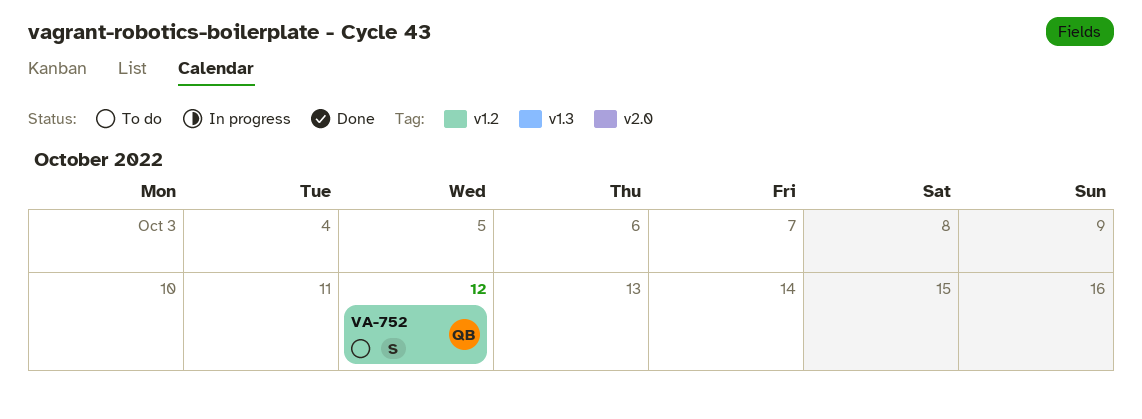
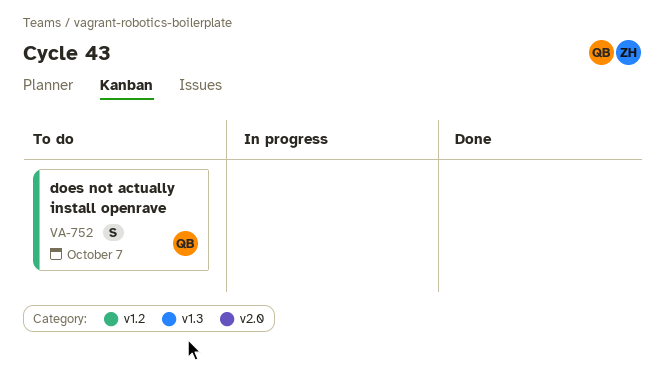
VA-752, due: Oct 12 -> Oct 7

